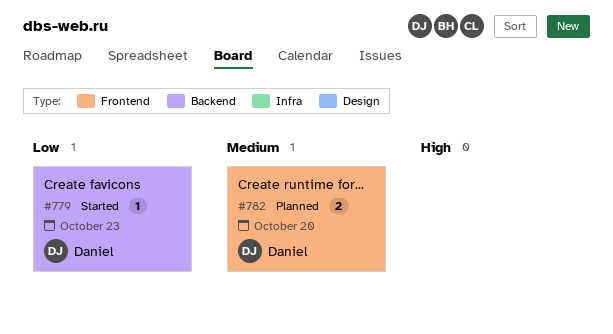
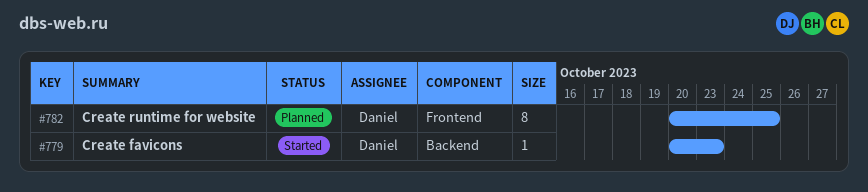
#782, estimate: 2 -> 8
#782, due: Oct 20 -> Oct 25

